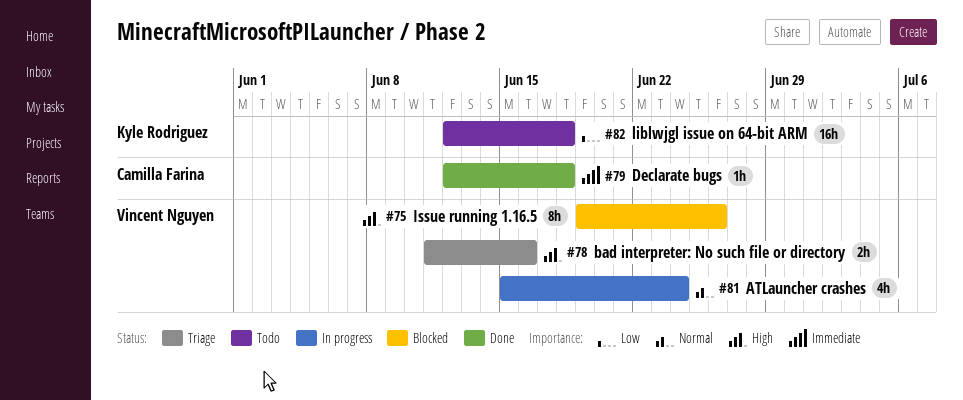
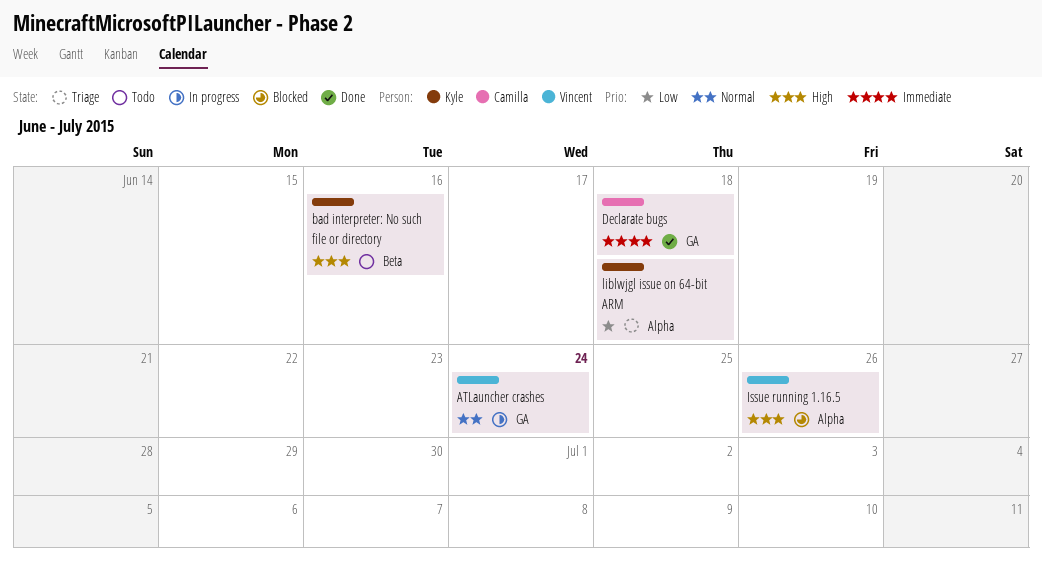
bad interpreter: No such file or directory, status: Triage -> Todo
bad interpreter: No such file or directory, owner: Vincent Nguyen -> Kyle Rodriguez
liblwjgl issue on 64-bit ARM, status: Todo -> Triage

